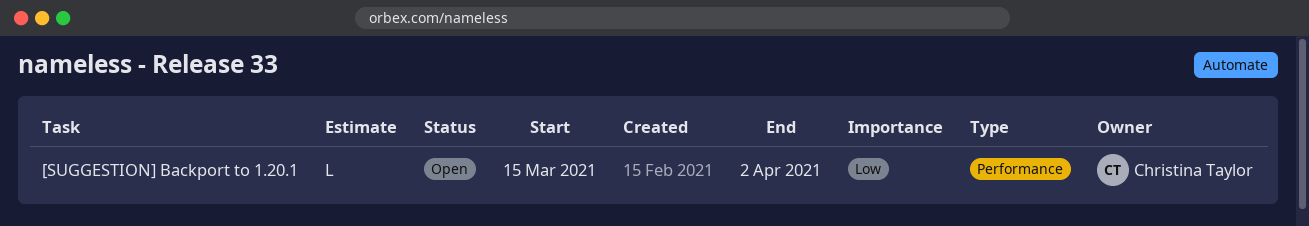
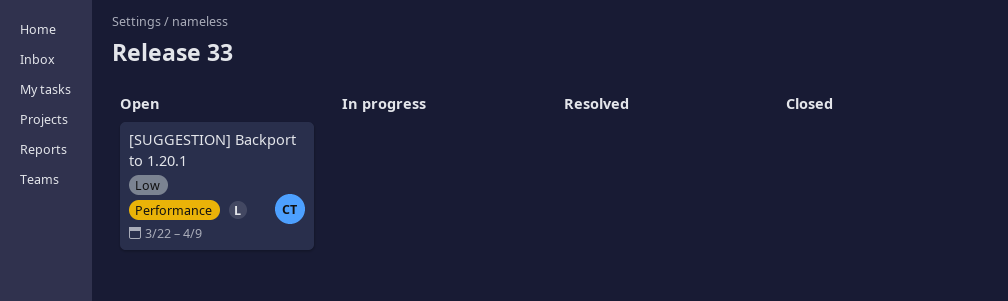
[SUGGESTION] Backport to 1.20.1, start: Mar 15 -> Mar 22
[SUGGESTION] Backport to 1.20.1, due: Apr 2 -> Apr 9

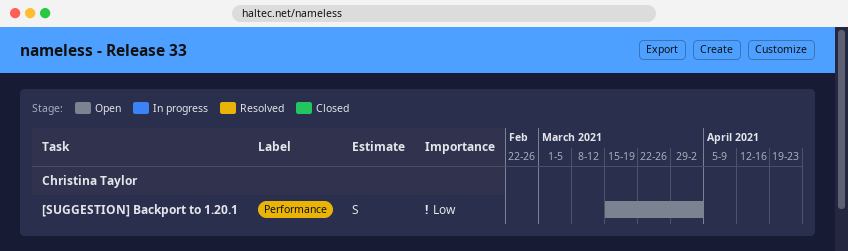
[SUGGESTION] Backport to 1.20.1, estimate: L -> S
[SUGGESTION] Backport to 1.20.1, start: Mar 22 -> Mar 15
[SUGGESTION] Backport to 1.20.1, due: Apr 9 -> Apr 2

